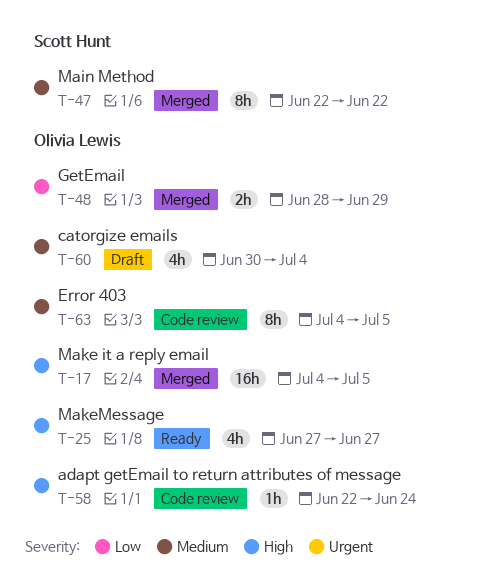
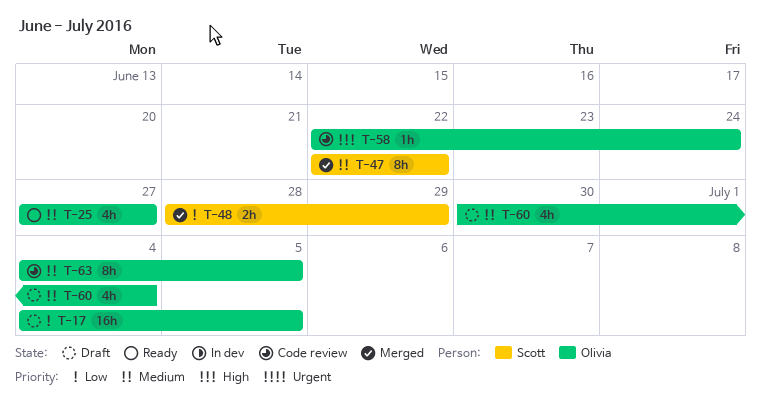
T-17, status: Merged -> Draft
T-17, priority: High -> Low
T-25, priority: High -> Medium
T-48, owner: Olivia Lewis -> Scott Hunt

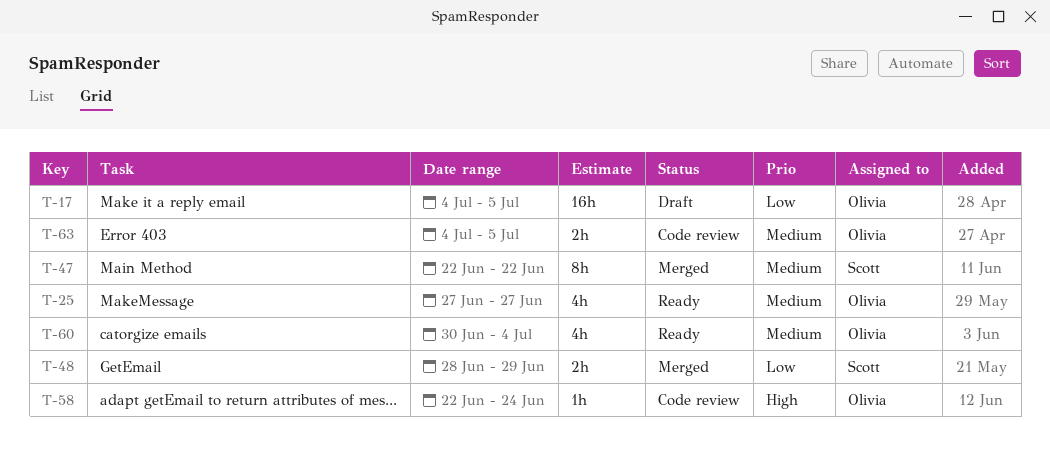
T-60, status: Draft -> Ready
T-63, estimate: 8h -> 2h

